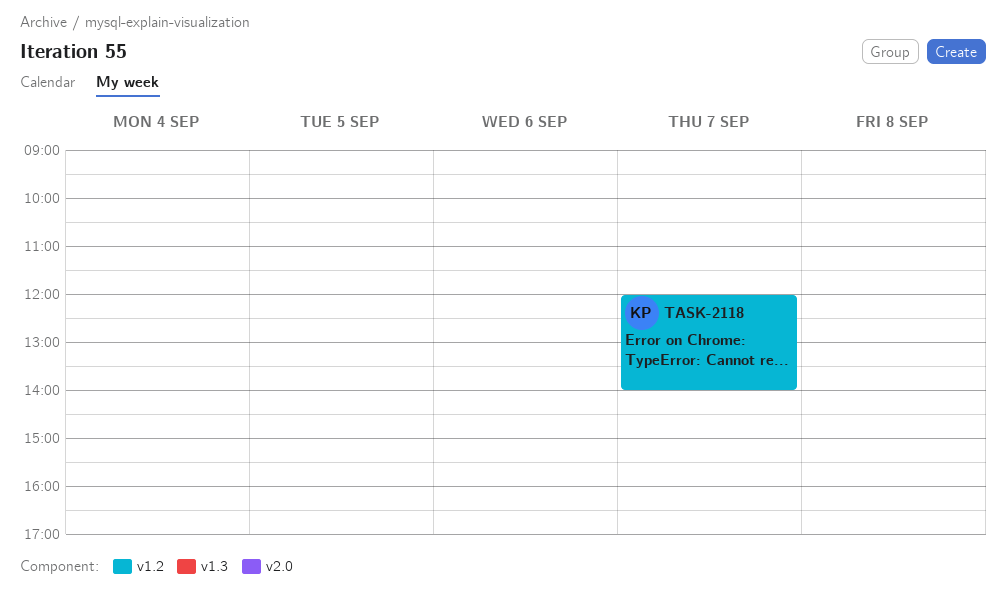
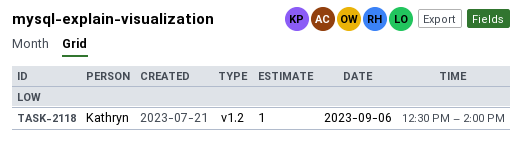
TASK-2118, day: Sep 7 -> Sep 6
TASK-2118, begins: 12:00 -> 12:30

